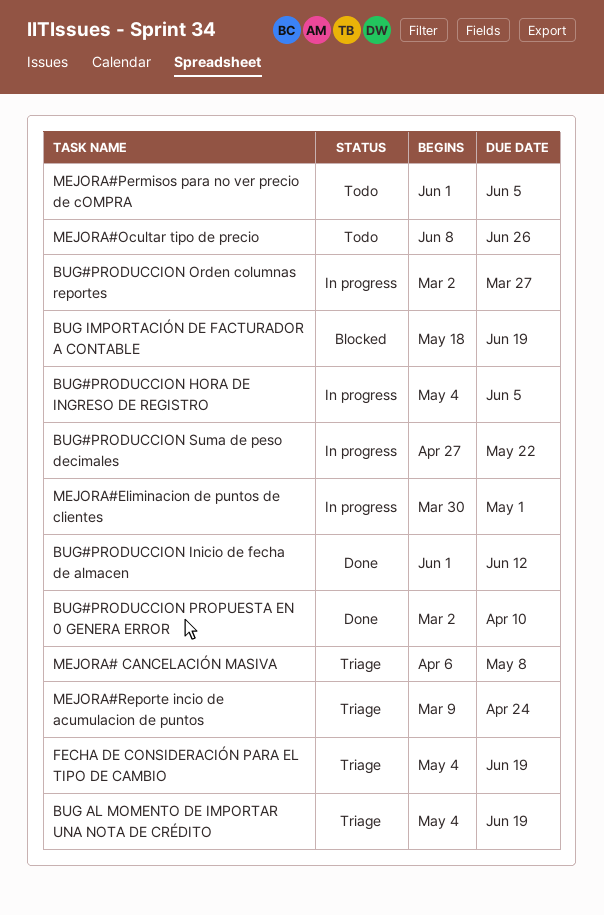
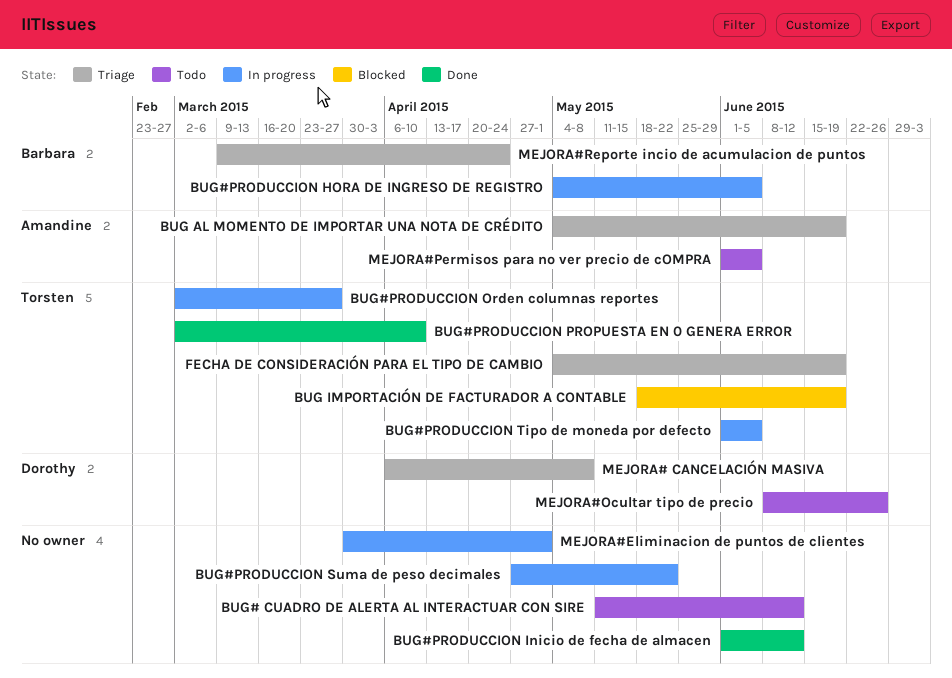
BUG# CUADRO DE ALERTA AL INTERACTUAR CON SIRE: none -> present
BUG#PRODUCCION Tipo de moneda por defecto: none -> present

